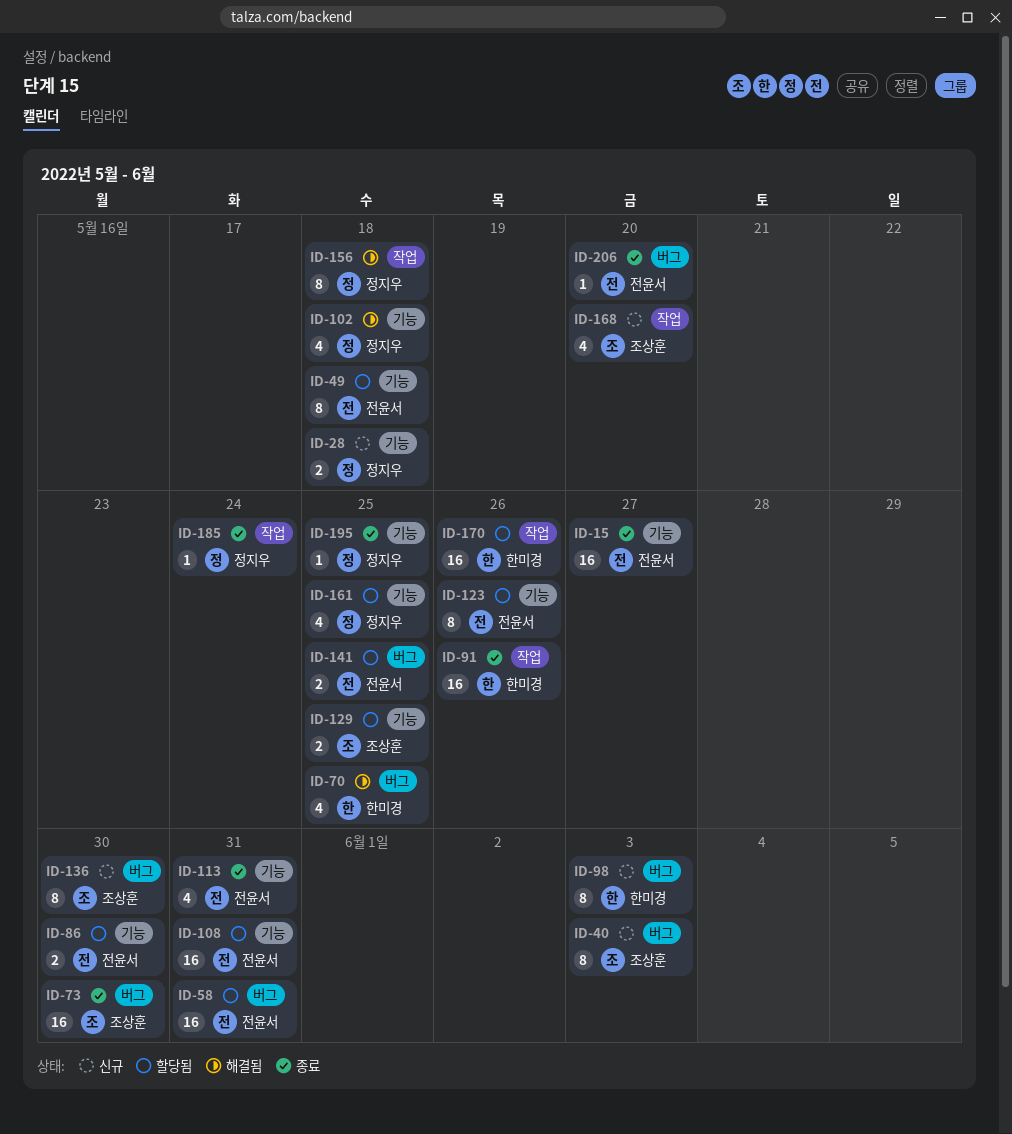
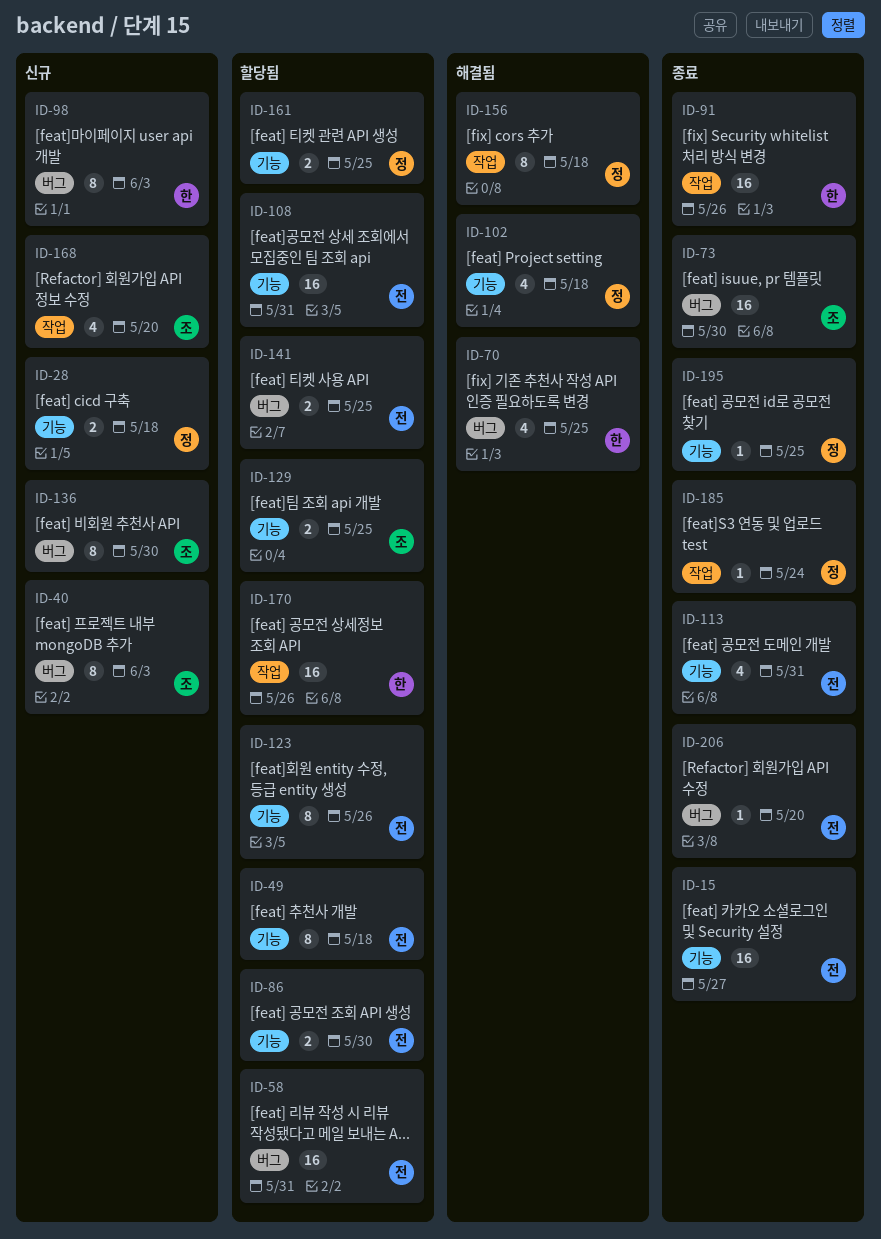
ID-161, estimate: 4 -> 2

